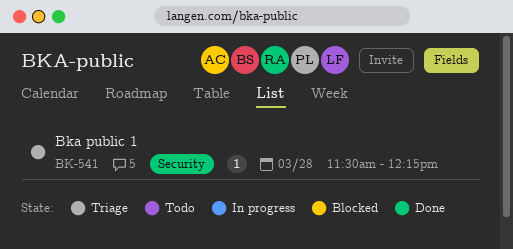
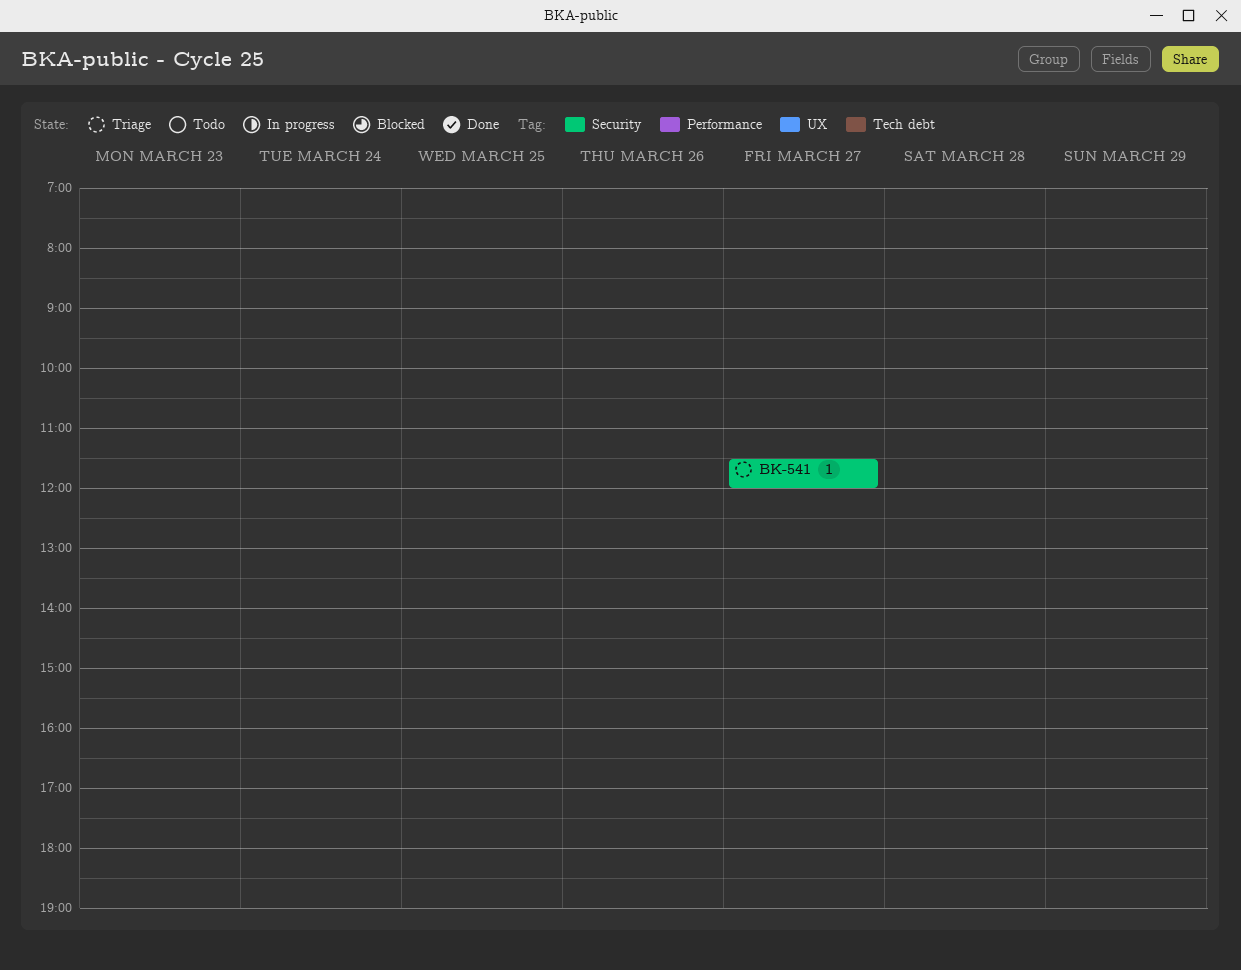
BK-541, day: Mar 28 -> Mar 27
BK-541, ends: 12:15 -> 12:00

